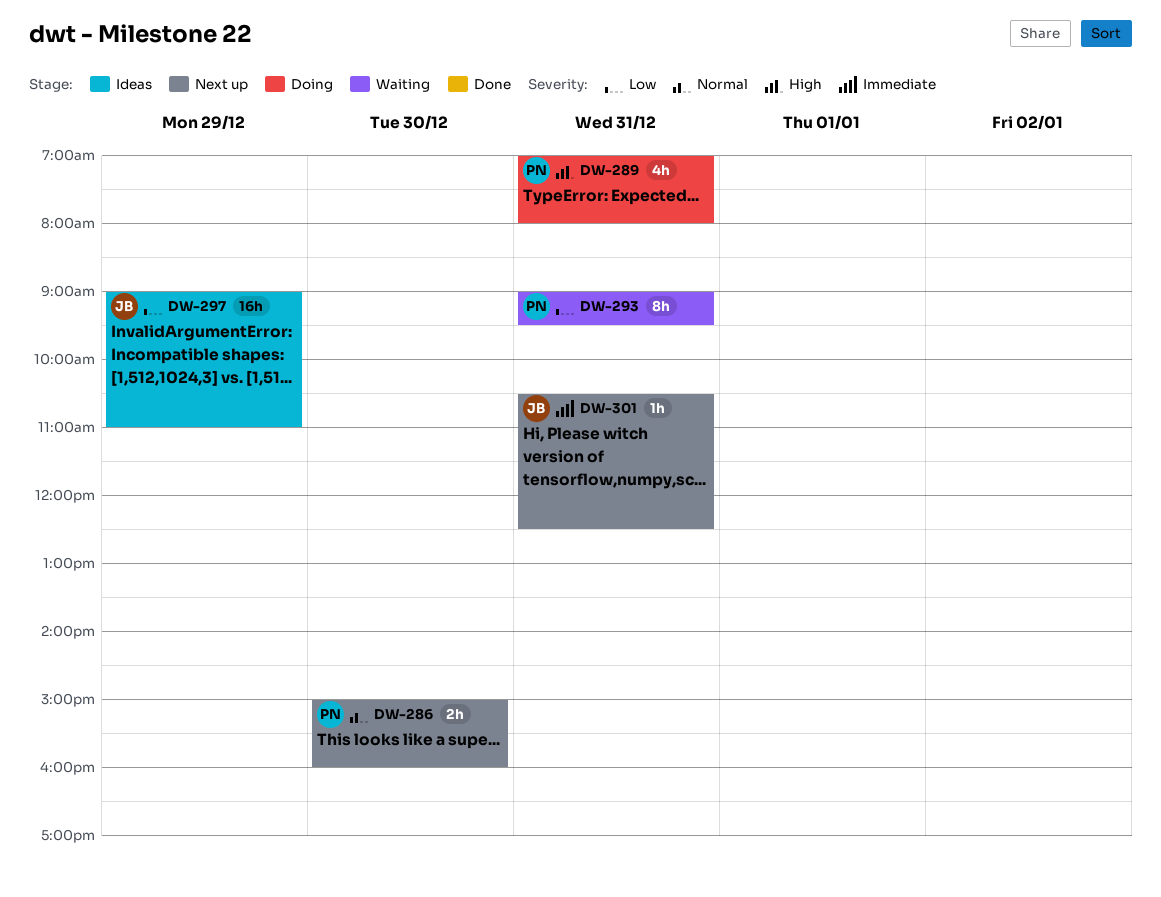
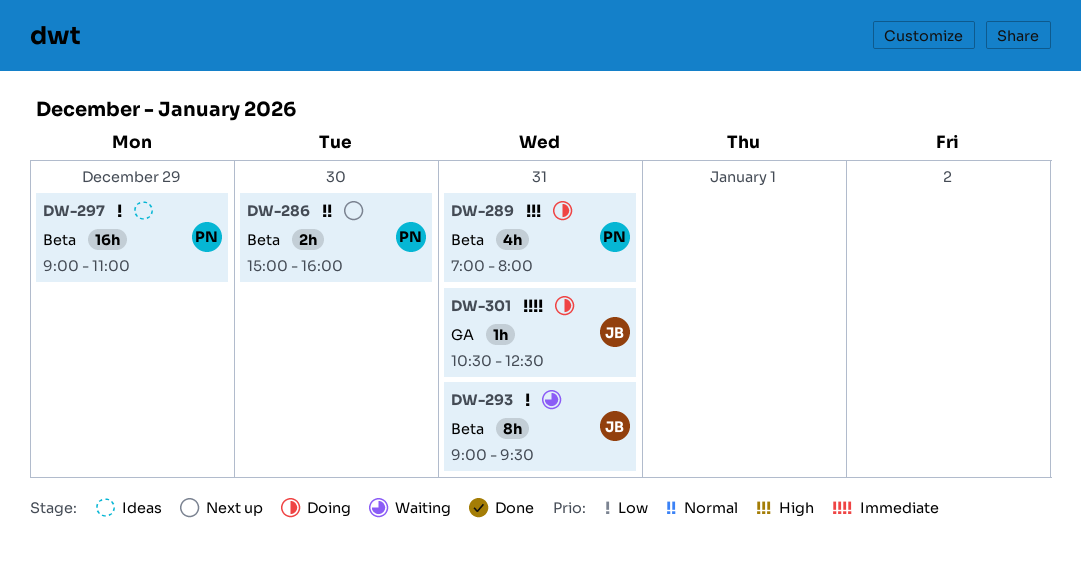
DW-293, owner: PN -> JB
DW-297, owner: JB -> PN
DW-301, status: Next up -> Doing

